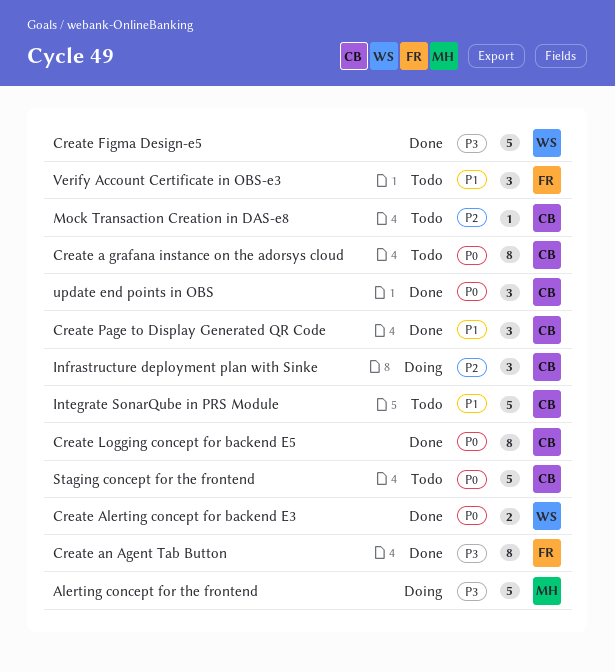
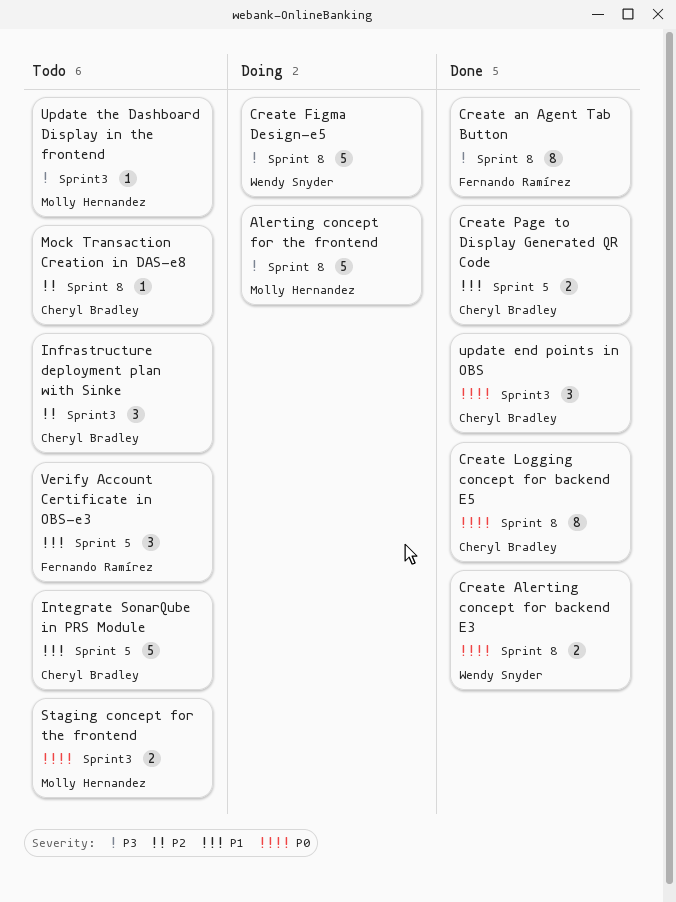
Create a grafana instance on the adorsys cloud: present -> none
Create Figma Design-e5, status: Done -> Doing
Create Page to Display Generated QR Code, estimate: 3 -> 2
Infrastructure deployment plan with Sinke, status: Doing -> Todo
Staging concept for the frontend, owner: Cheryl Bradley -> Molly Hernandez
Staging concept for the frontend, estimate: 5 -> 2
Update the Dashboard Display in the frontend: none -> present

